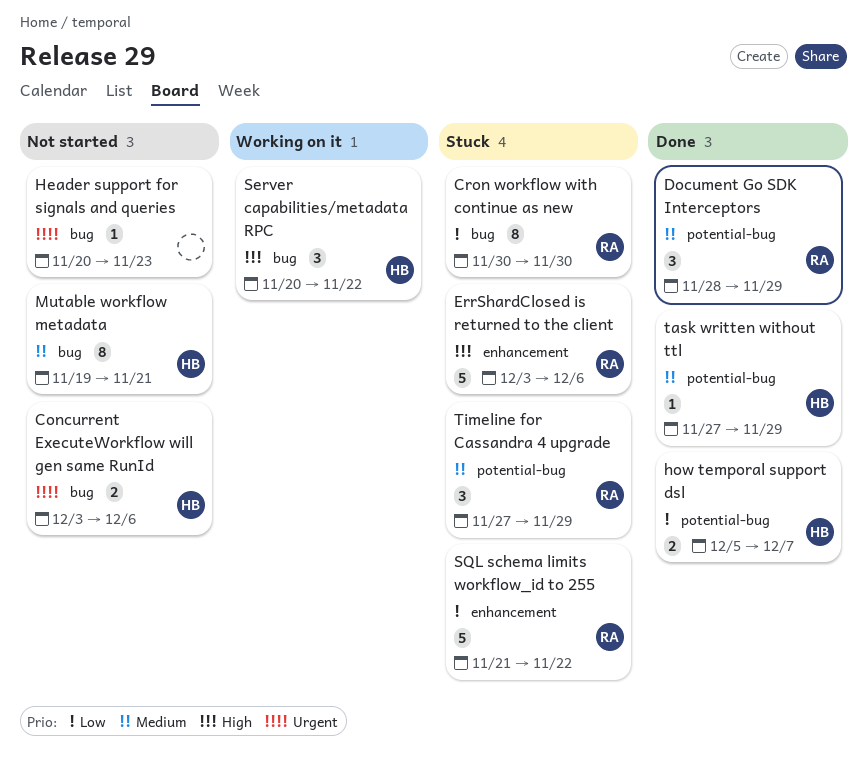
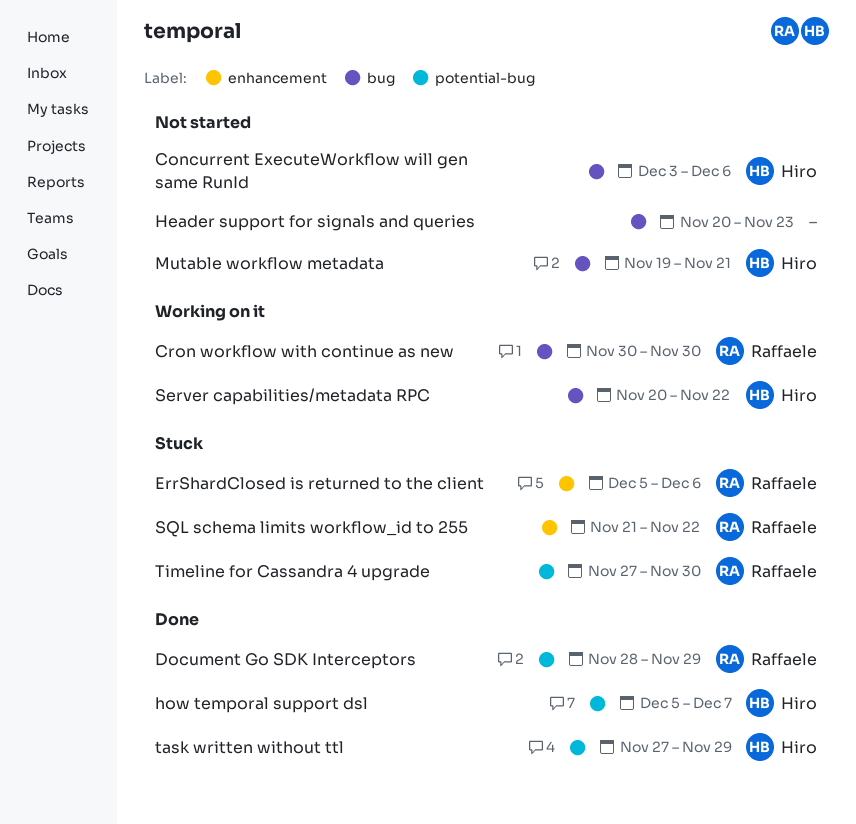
Cron workflow with continue as new, status: Stuck -> Working on it
ErrShardClosed is returned to the client, start: Dec 3 -> Dec 5
Timeline for Cassandra 4 upgrade, due: Nov 29 -> Nov 30

